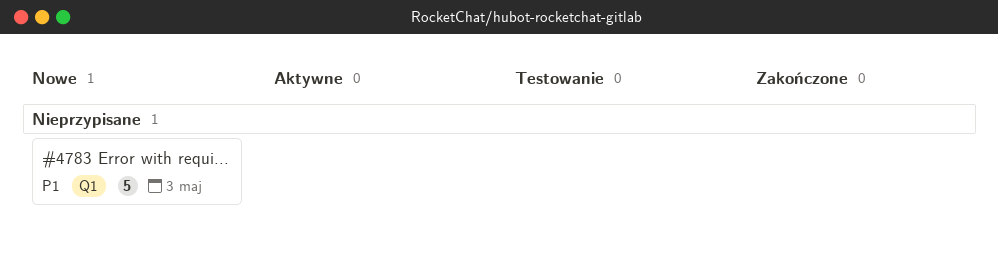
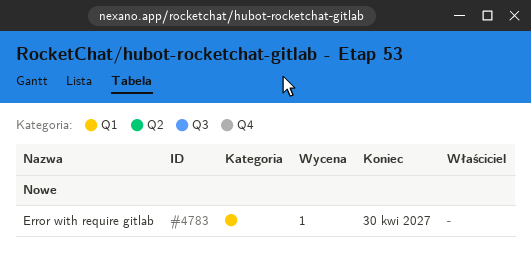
#4783, estimate: 5 -> 1
#4783, due: May 3 -> Apr 30

